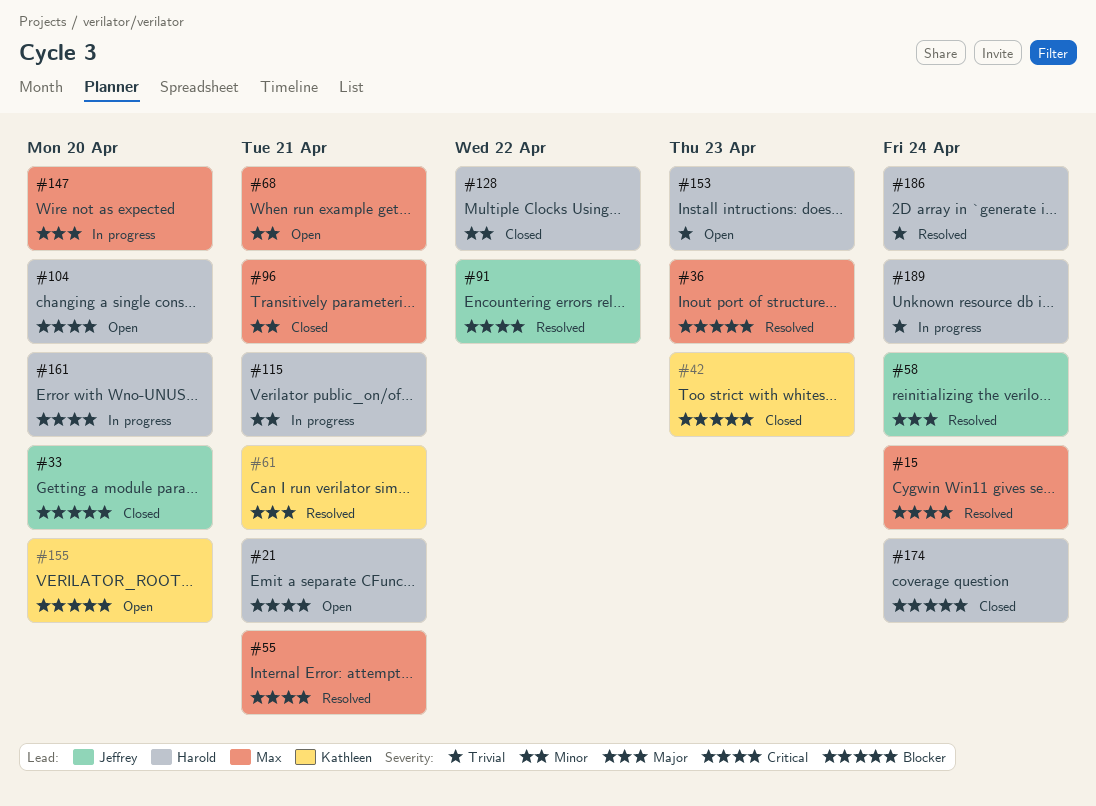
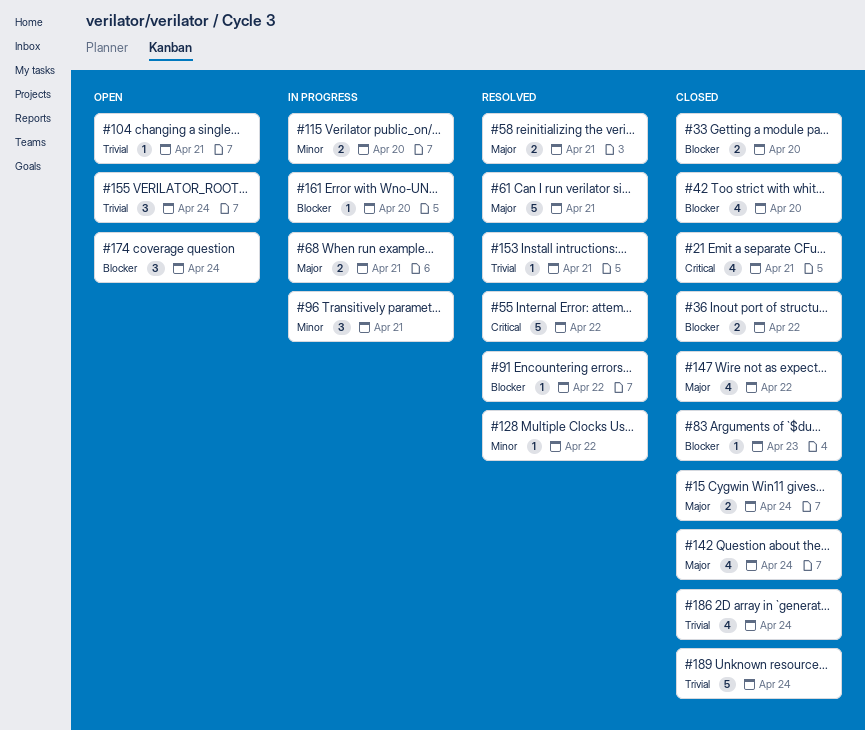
#15, status: Resolved -> Closed
#15, priority: Critical -> Major
#21, status: Open -> Closed
#36, status: Resolved -> Closed
#36, due: Apr 23 -> Apr 22
#42, due: Apr 23 -> Apr 20
#55, due: Apr 21 -> Apr 22
#58, due: Apr 24 -> Apr 21
#68, status: Open -> In progress
#68, priority: Minor -> Major
#83: none -> present
#91, priority: Critical -> Blocker
#96, status: Closed -> In progress
#104, priority: Critical -> Trivial
#104, due: Apr 20 -> Apr 21
#115, due: Apr 21 -> Apr 20
#128, status: Closed -> Resolved
#142: none -> present
#147, status: In progress -> Closed
#147, due: Apr 20 -> Apr 22
#153, status: Open -> Resolved
#153, due: Apr 23 -> Apr 21
#155, priority: Blocker -> Trivial
#155, due: Apr 20 -> Apr 24
#161, priority: Critical -> Blocker
#174, status: Closed -> Open
#186, status: Resolved -> Closed
#189, status: In progress -> Closed

